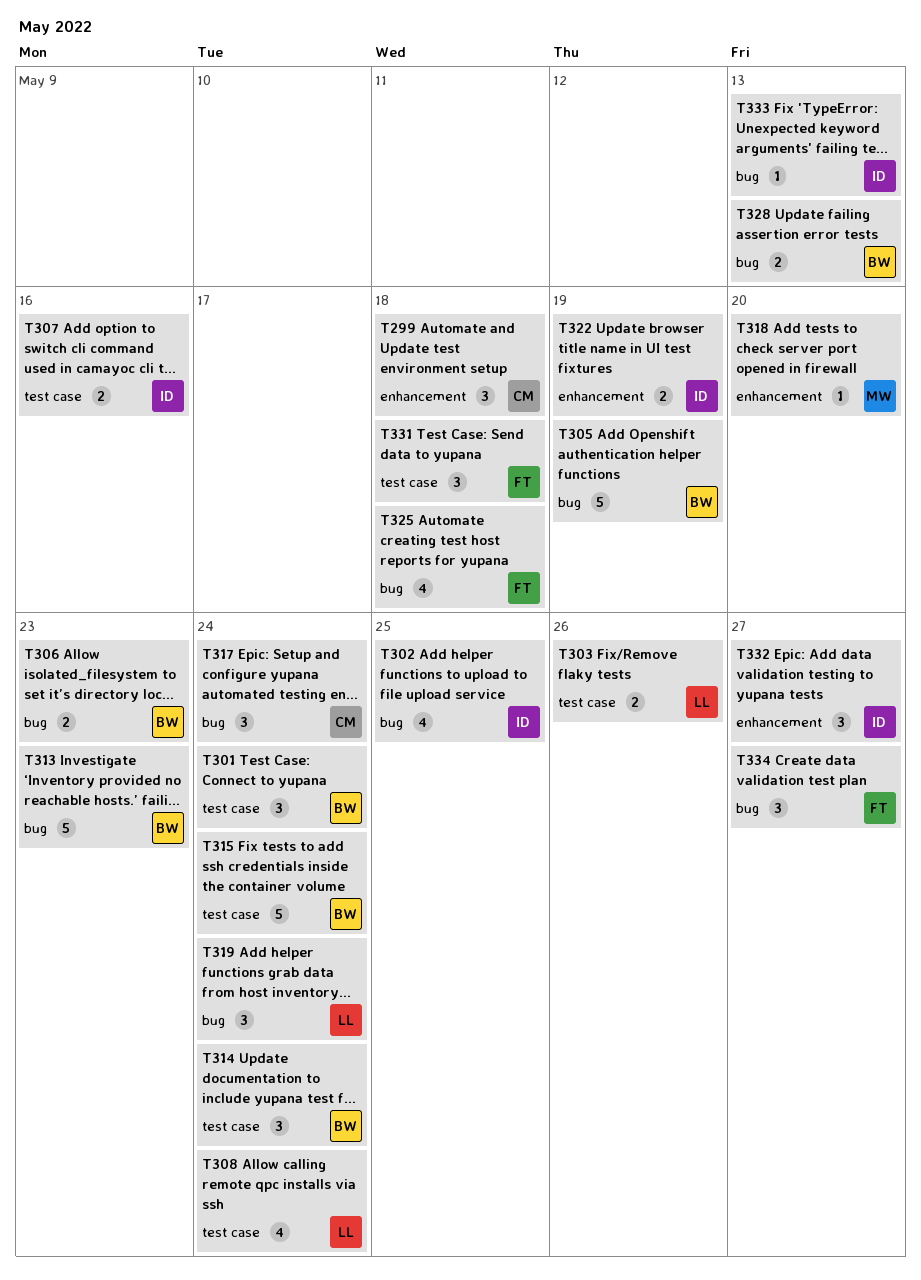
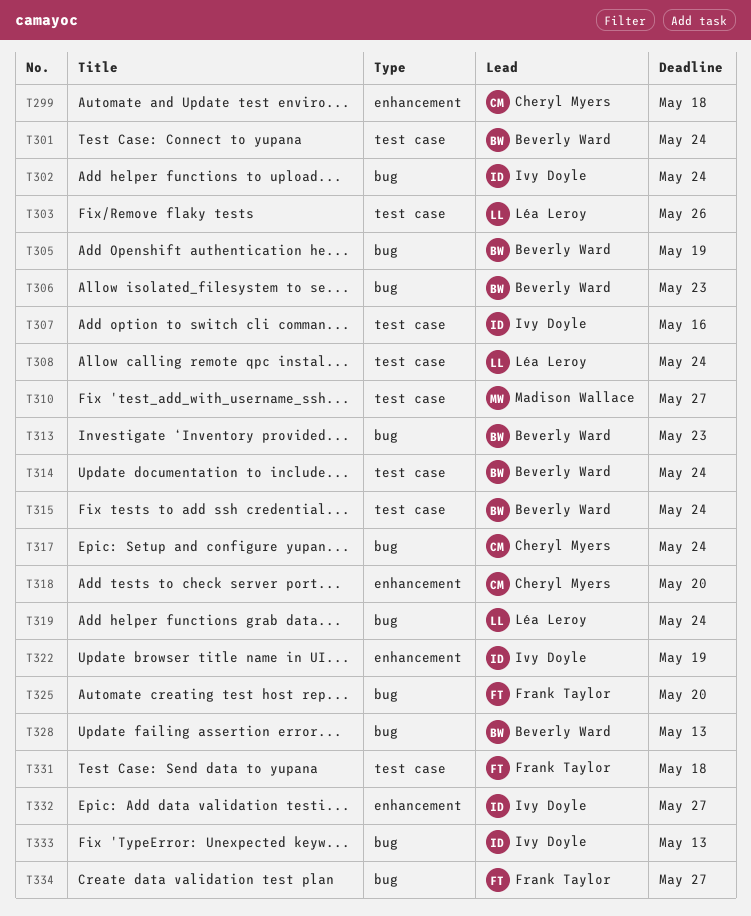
T302, due: May 25 -> May 24
T310: none -> present
T318, owner: Madison Wallace -> Cheryl Myers
T325, due: May 18 -> May 20

